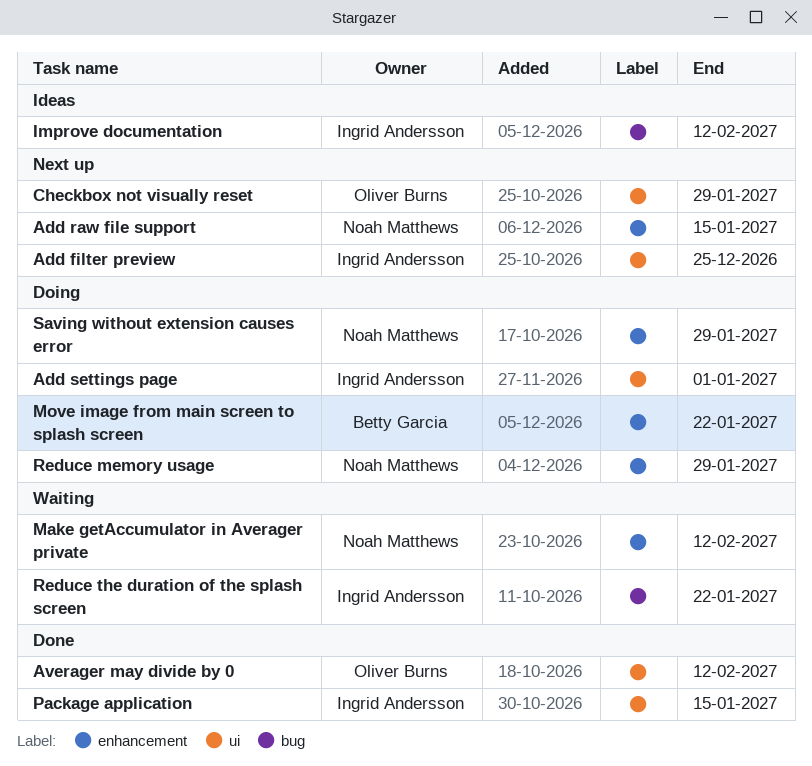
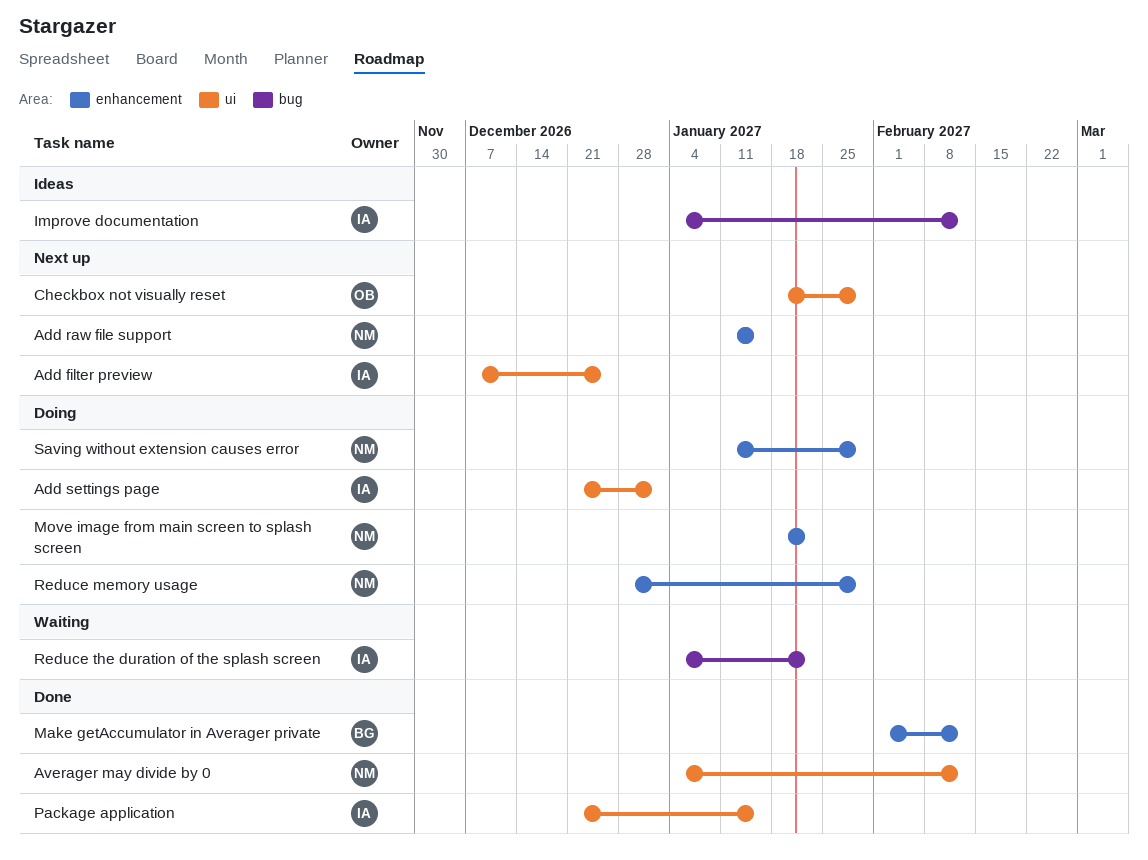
Averager may divide by 0, owner: Oliver Burns -> Noah Matthews
Make getAccumulator in Averager private, status: Waiting -> Done
Make getAccumulator in Averager private, owner: Noah Matthews -> Betty Garcia
Move image from main screen to splash screen, owner: Betty Garcia -> Noah Matthews

